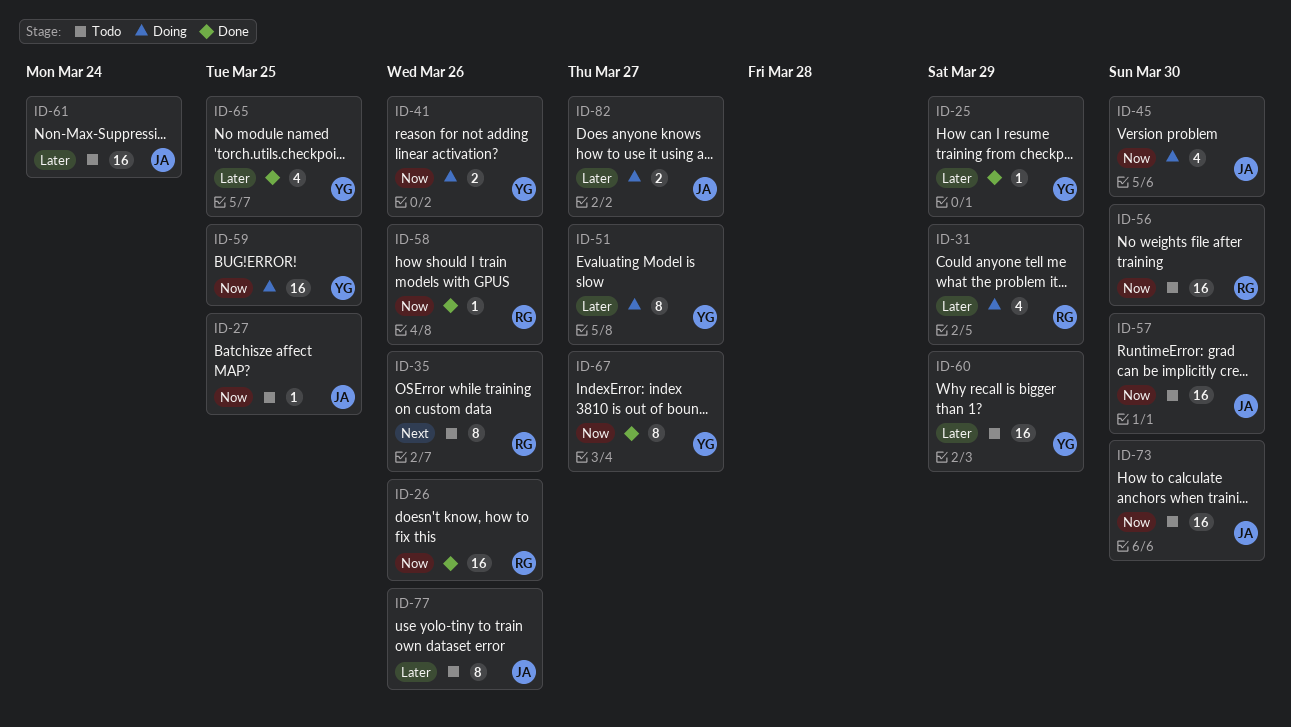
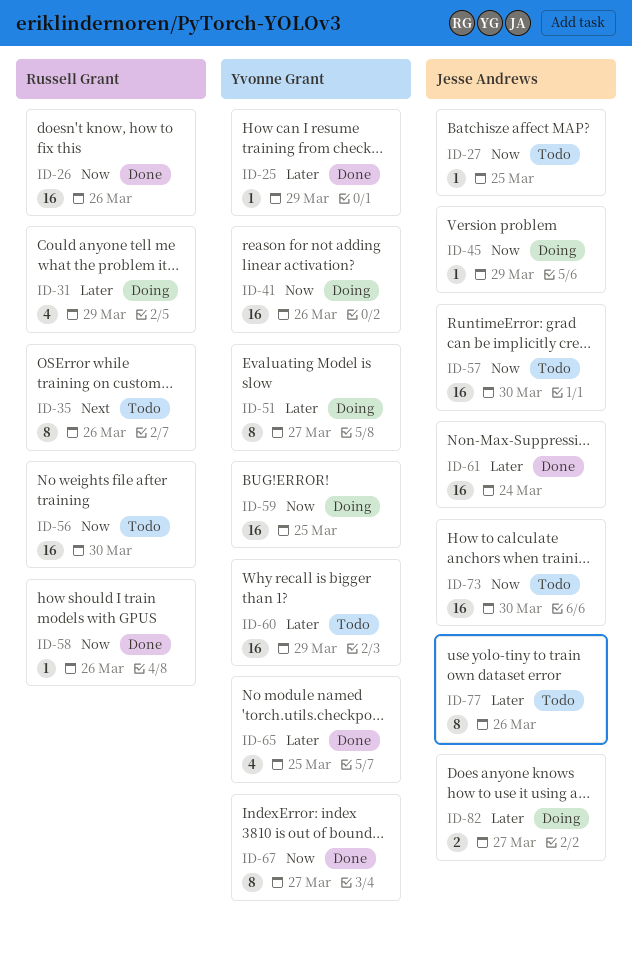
ID-41, estimate: 2 -> 16
ID-45, estimate: 4 -> 1
ID-45, due: Mar 30 -> Mar 29
ID-61, status: Todo -> Done

